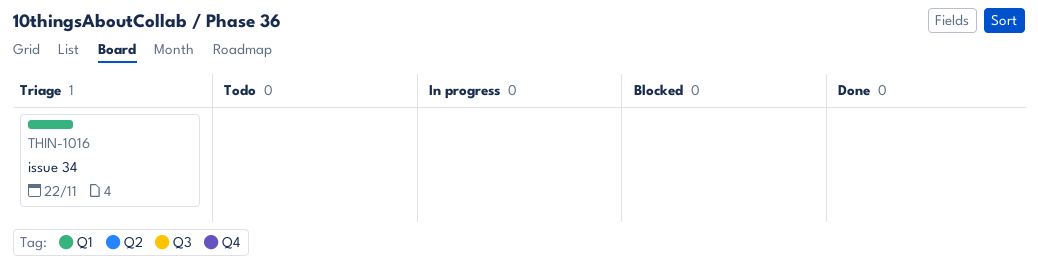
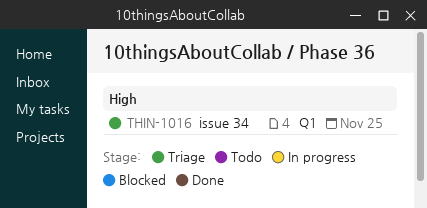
THIN-1016, due: Nov 22 -> Nov 25

